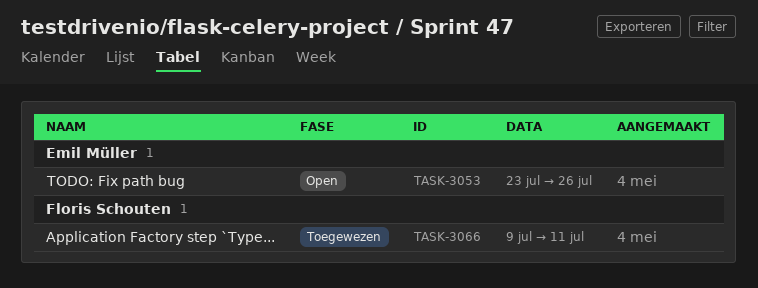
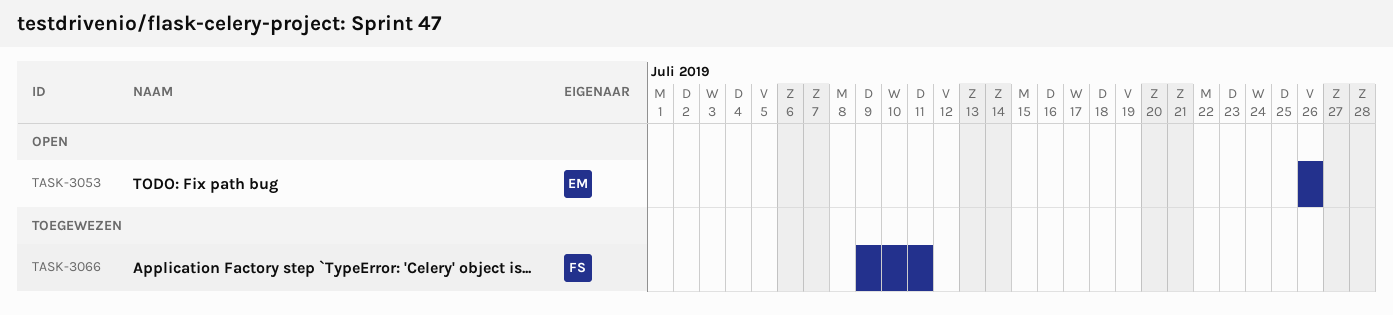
TASK-3053, start: Jul 23 -> Jul 26

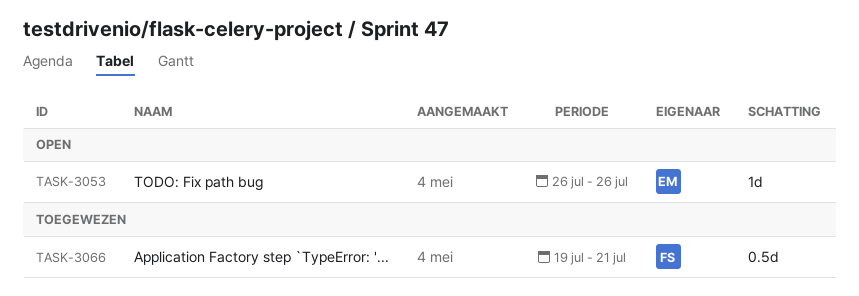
TASK-3066, start: Jul 9 -> Jul 19
TASK-3066, due: Jul 11 -> Jul 21

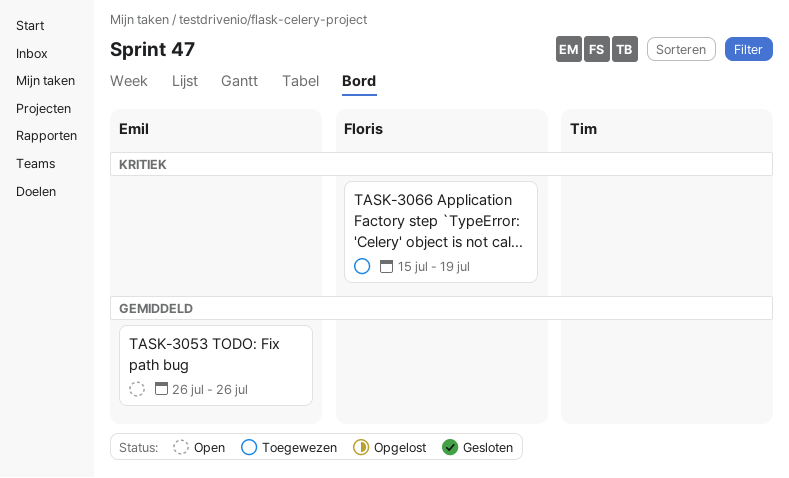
TASK-3066, start: Jul 19 -> Jul 15
TASK-3066, due: Jul 21 -> Jul 19

